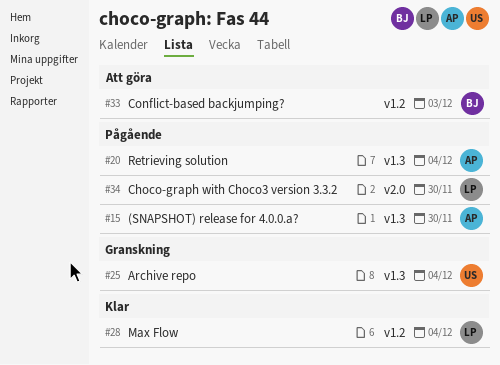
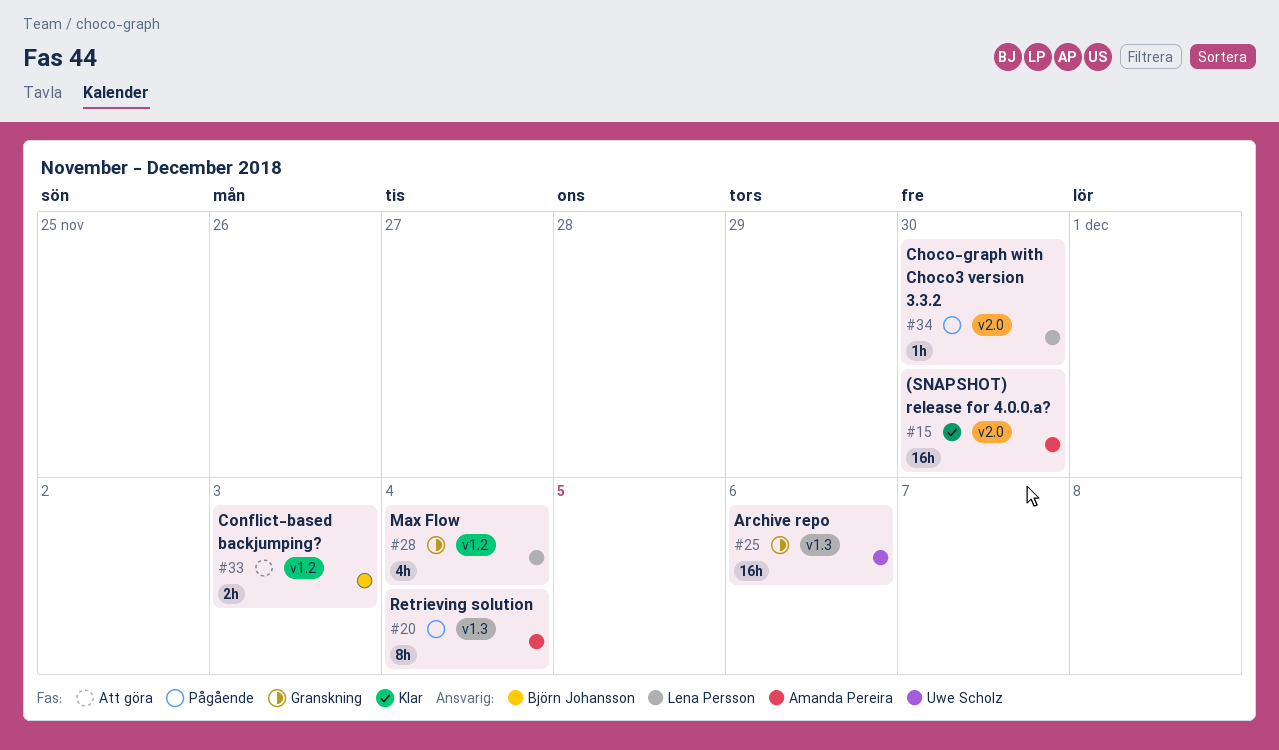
#15, status: Pågående -> Klar
#15, label: v1.3 -> v2.0
#25, due: Dec 4 -> Dec 6
#28, status: Klar -> Granskning

